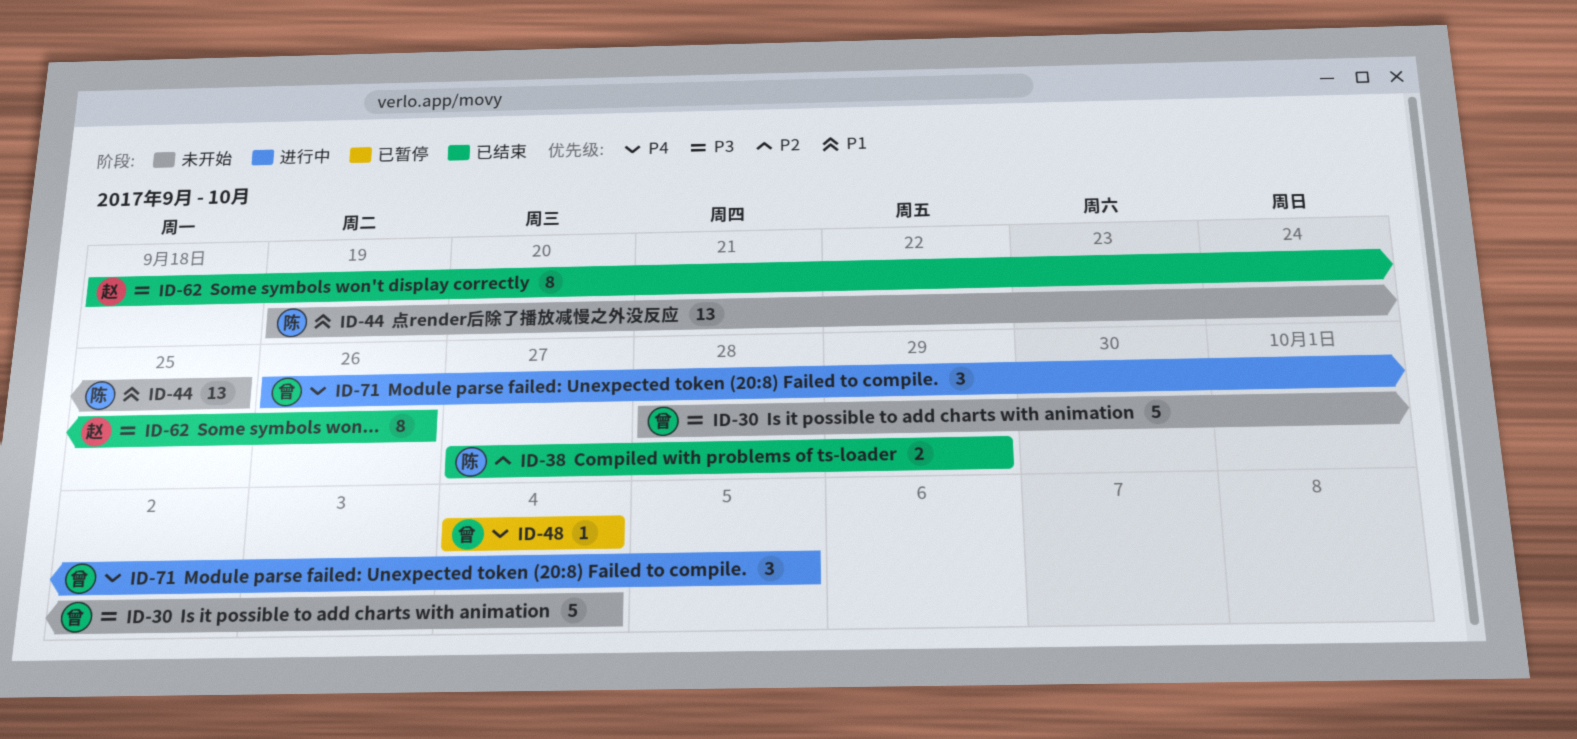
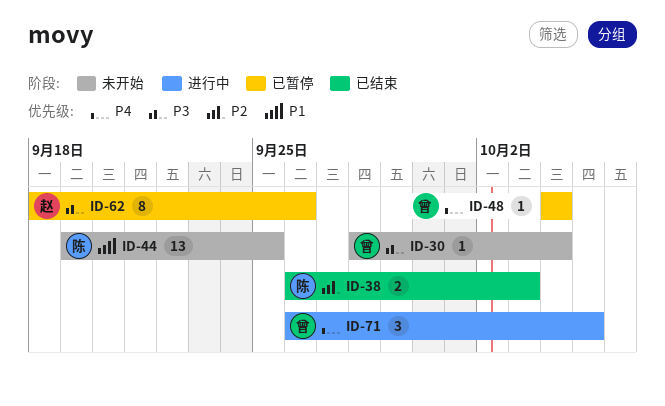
ID-30, estimate: 5 -> 1
ID-38, start: Sep 27 -> Sep 26
ID-38, due: Sep 29 -> Oct 3
ID-62, status: 已结束 -> 已暂停

